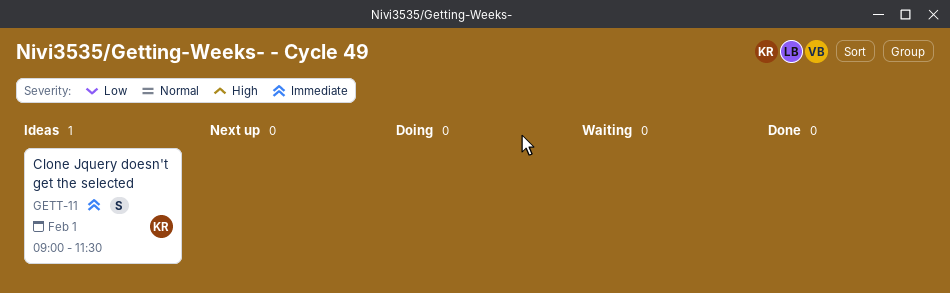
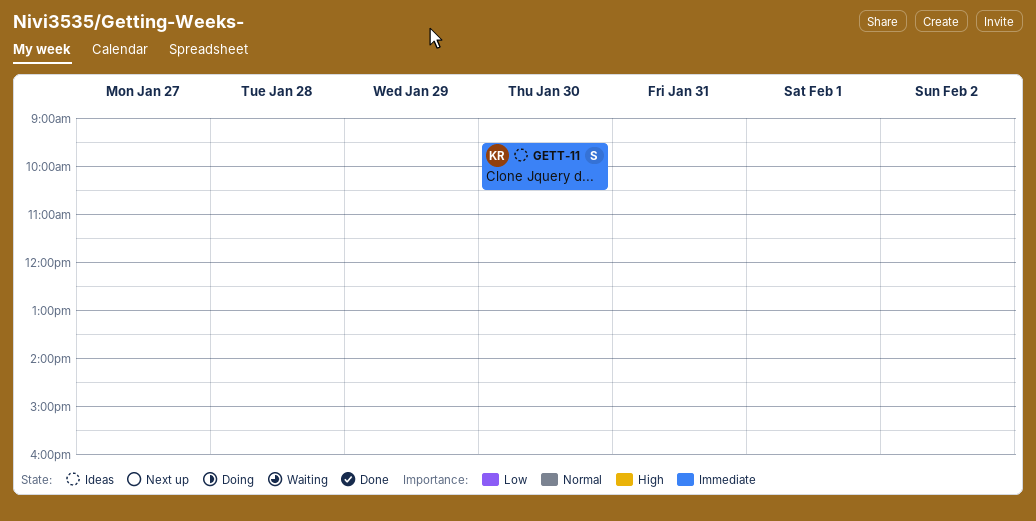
GETT-11, day: Feb 1 -> Jan 30
GETT-11, begins: 09:00 -> 09:30
GETT-11, ends: 11:30 -> 10:30

